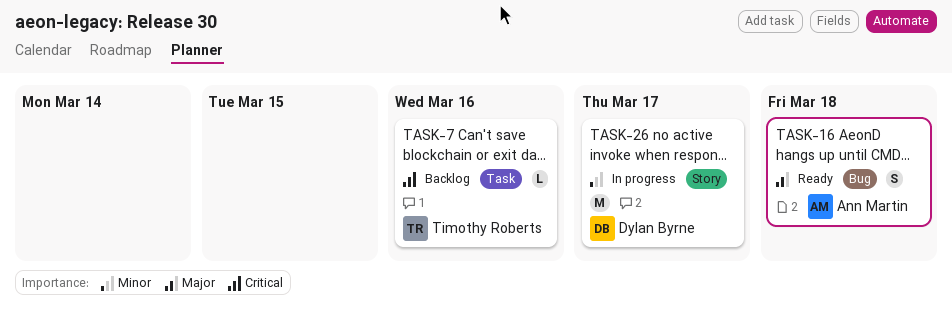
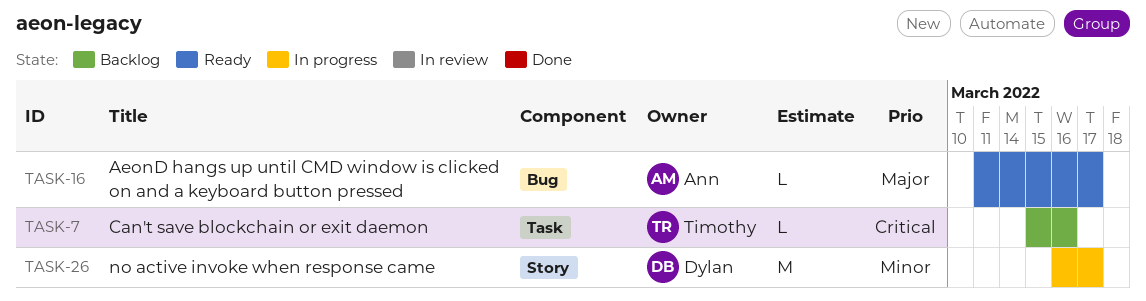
TASK-16, estimate: S -> L
TASK-16, due: Mar 18 -> Mar 17

